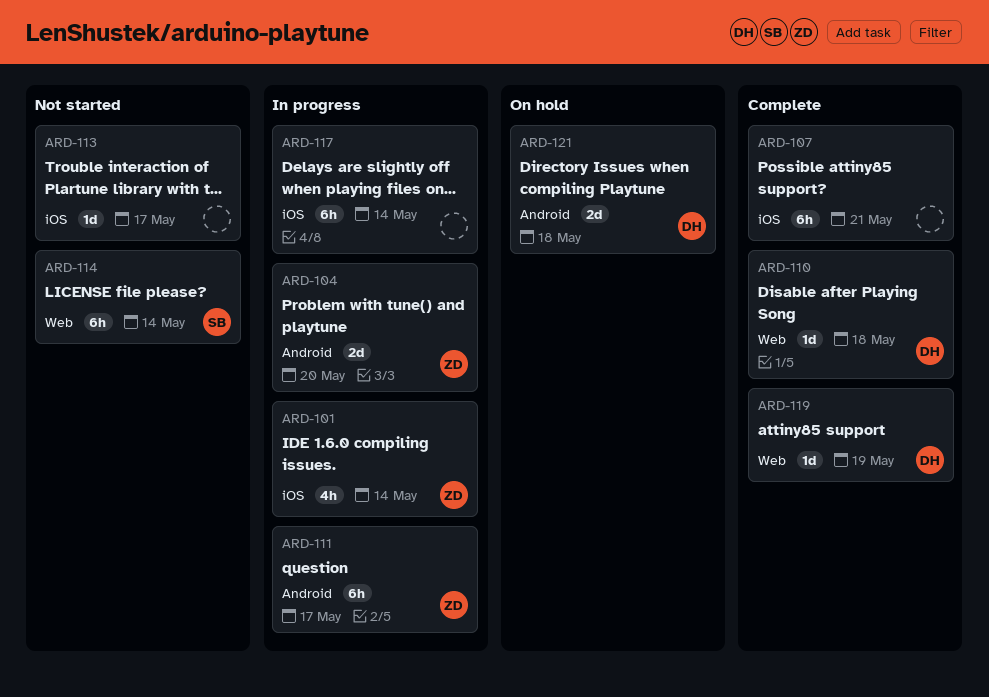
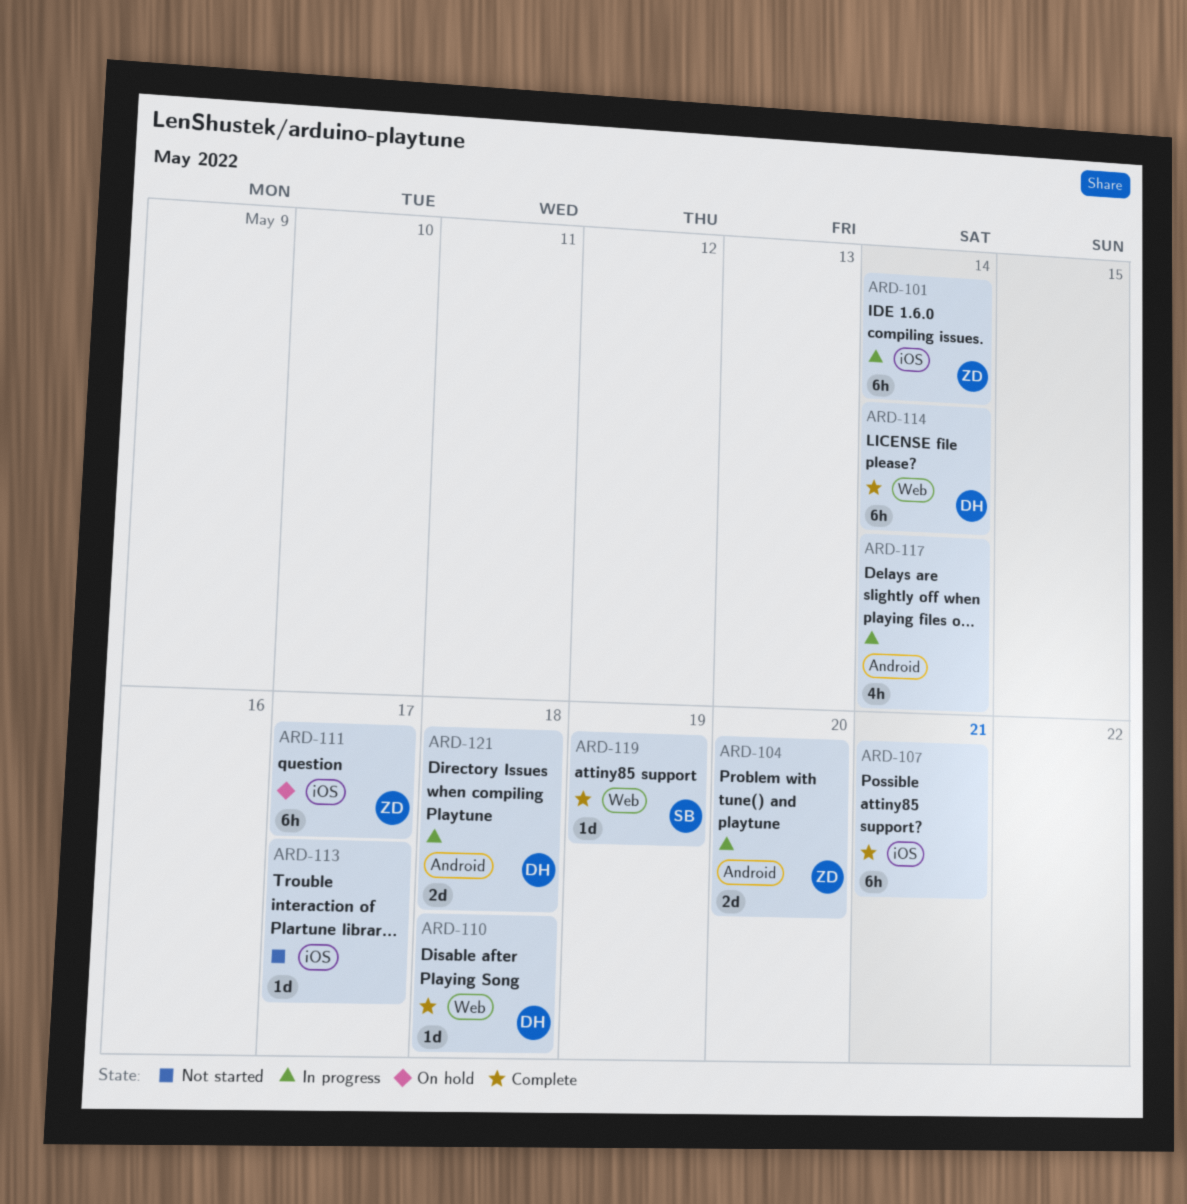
ARD-101, estimate: 4h -> 6h
ARD-111, status: In progress -> On hold
ARD-111, label: Android -> iOS
ARD-114, status: Not started -> Complete
ARD-114, owner: SB -> DH
ARD-117, label: iOS -> Android
ARD-117, estimate: 6h -> 4h
ARD-119, owner: DH -> SB
ARD-121, status: On hold -> In progress

